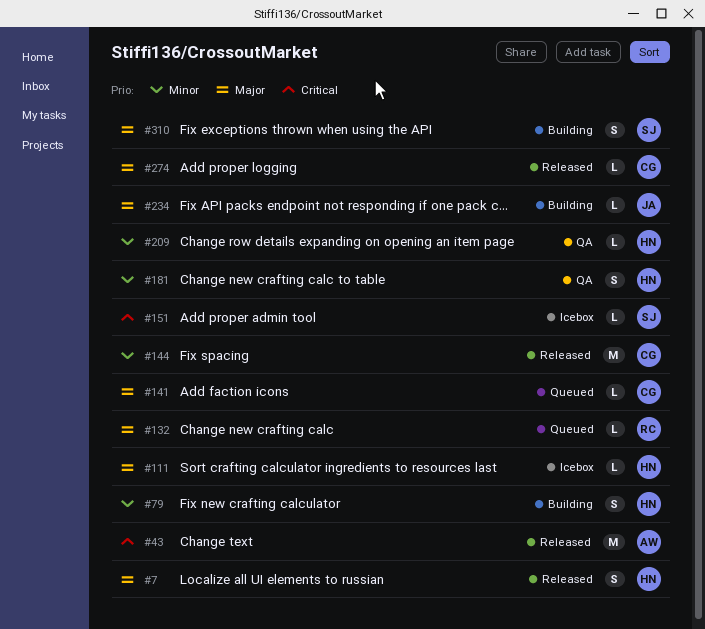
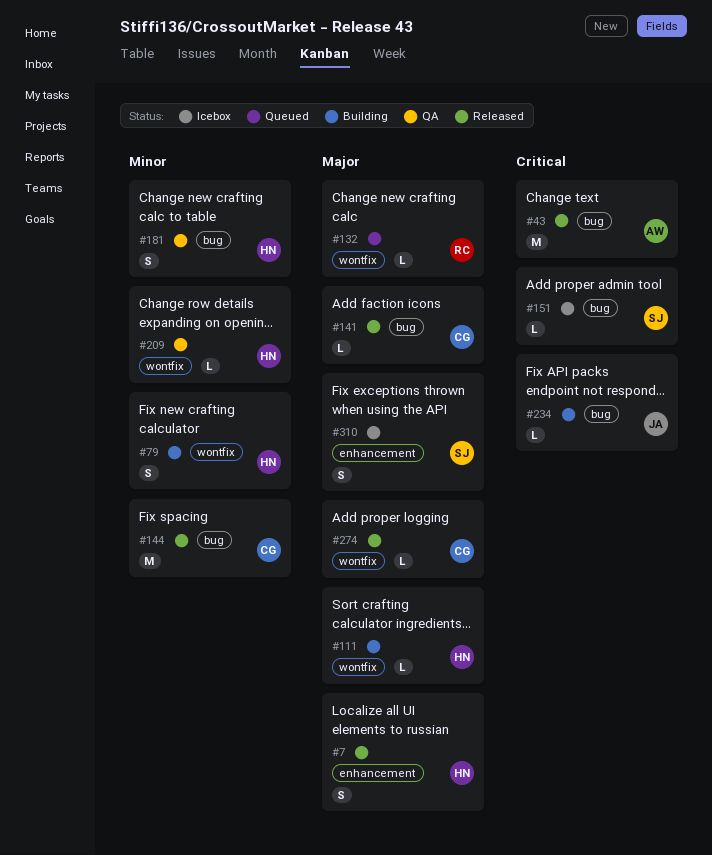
#111, status: Icebox -> Building
#141, status: Queued -> Released
#234, priority: Major -> Critical
#310, status: Building -> Icebox

